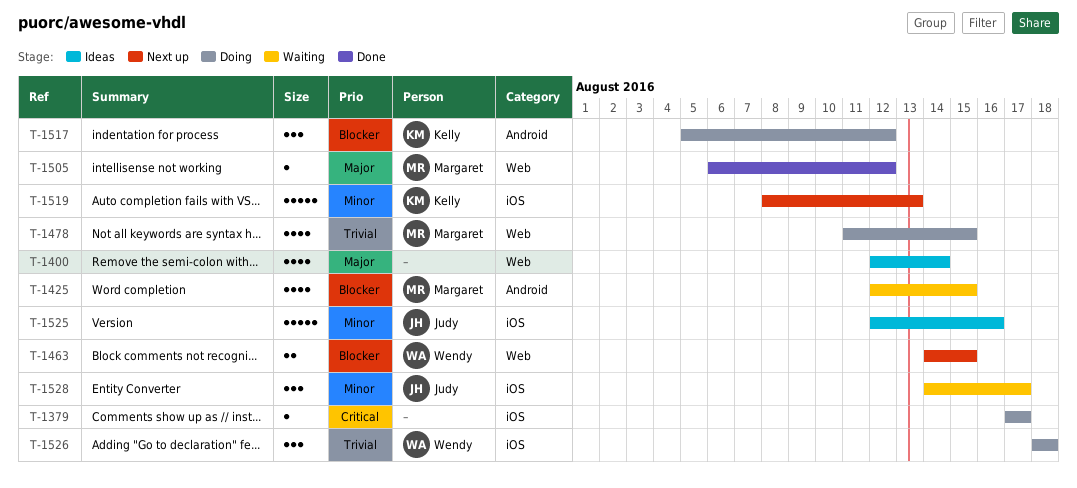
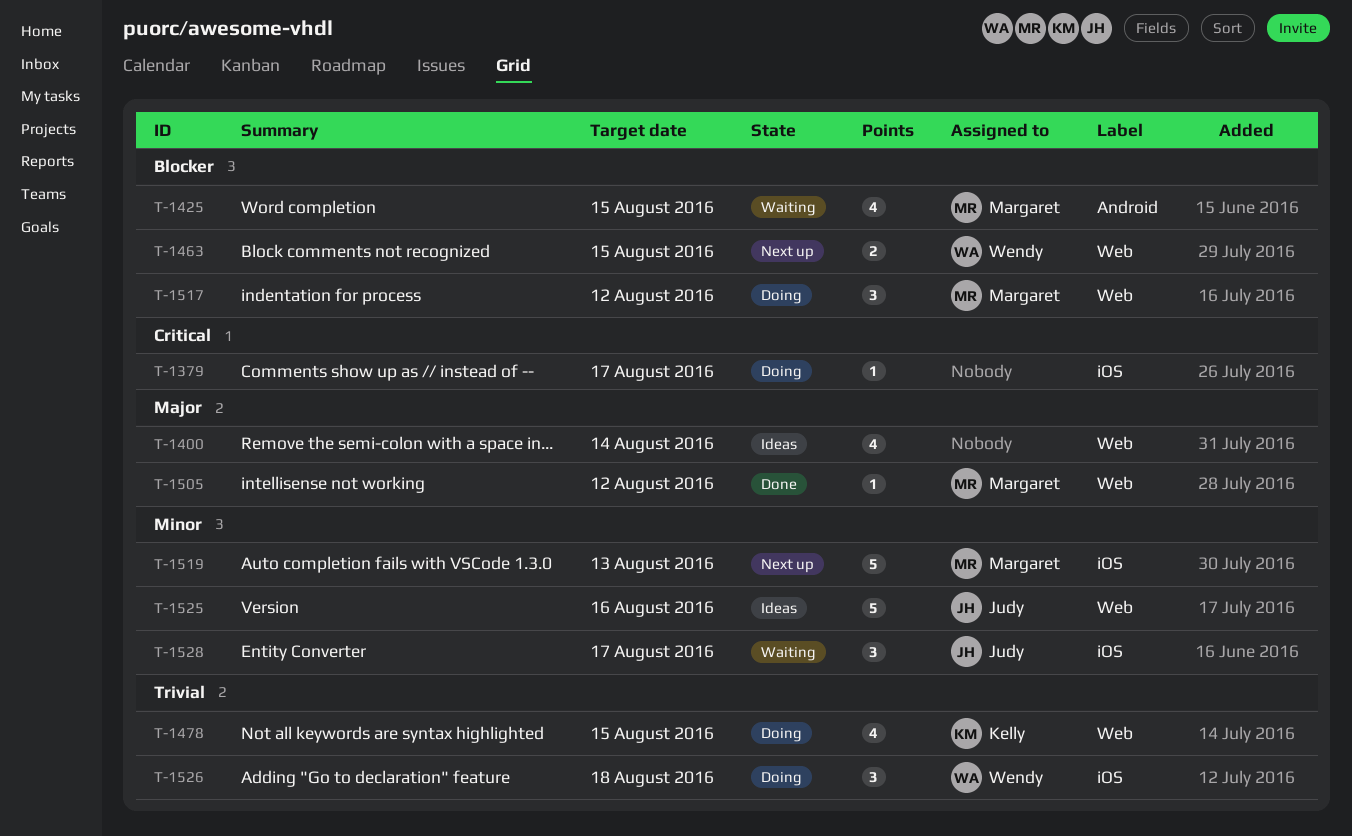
T-1478, owner: Margaret -> Kelly
T-1517, owner: Kelly -> Margaret
T-1517, label: Android -> Web
T-1519, owner: Kelly -> Margaret
T-1525, label: iOS -> Web

